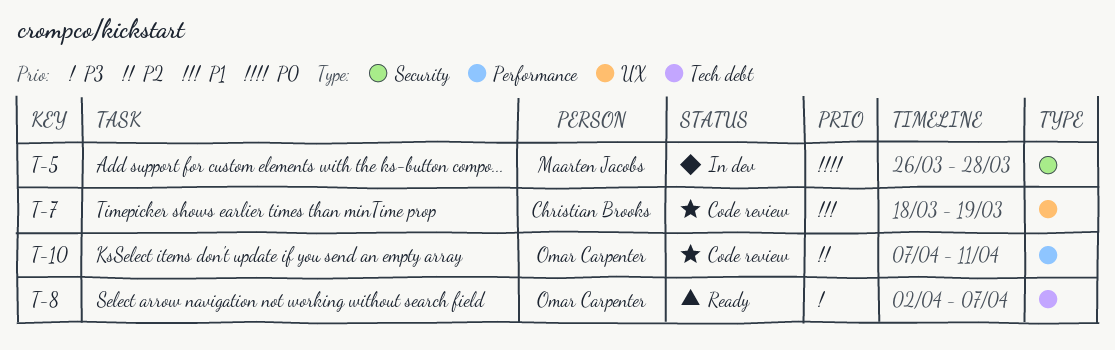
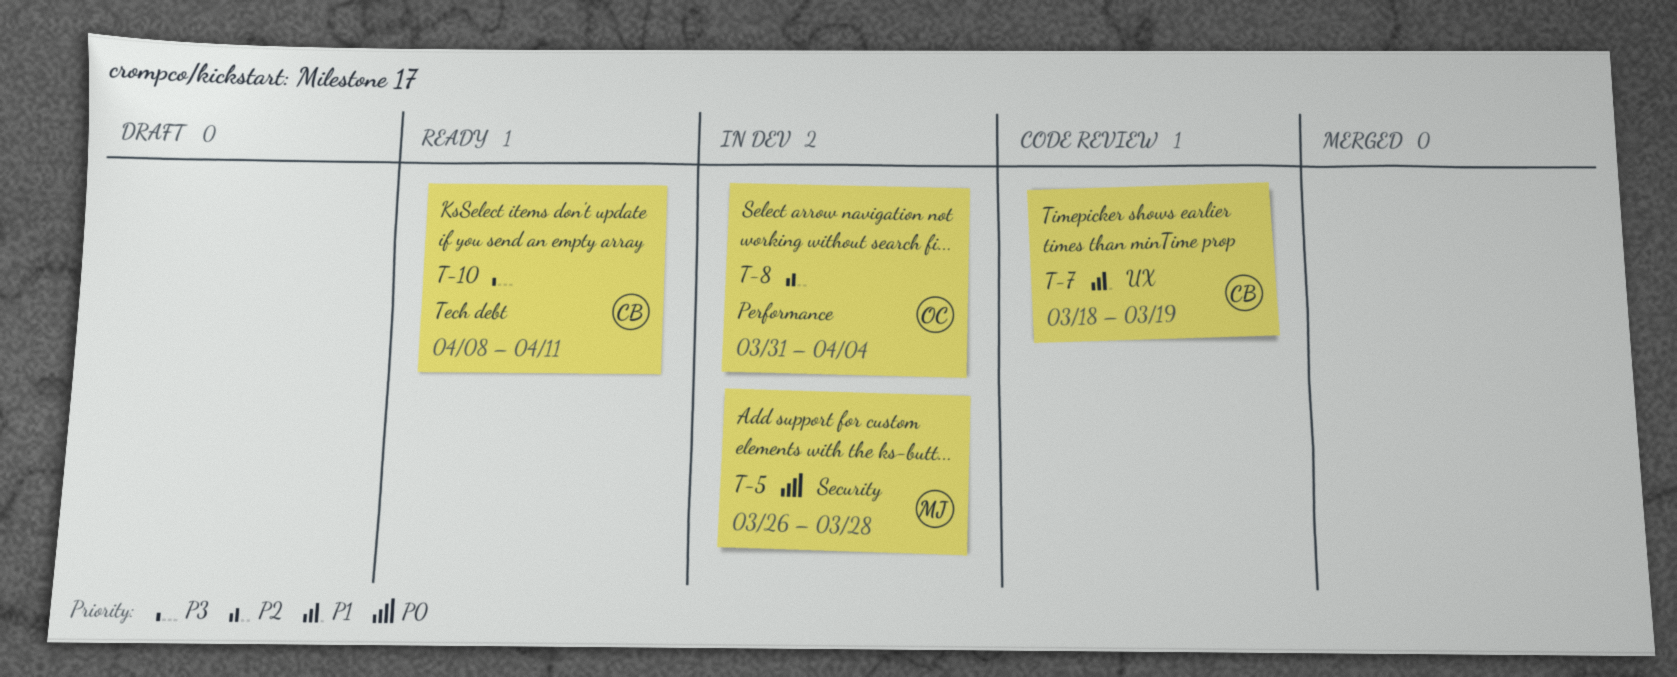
T-8, status: Ready -> In dev
T-8, priority: P3 -> P2
T-8, label: Tech debt -> Performance
T-8, start: Apr 2 -> Mar 31
T-8, due: Apr 7 -> Apr 4
T-10, status: Code review -> Ready
T-10, owner: Omar Carpenter -> Christian Brooks
T-10, priority: P2 -> P3
T-10, label: Performance -> Tech debt
T-10, start: Apr 7 -> Apr 8

